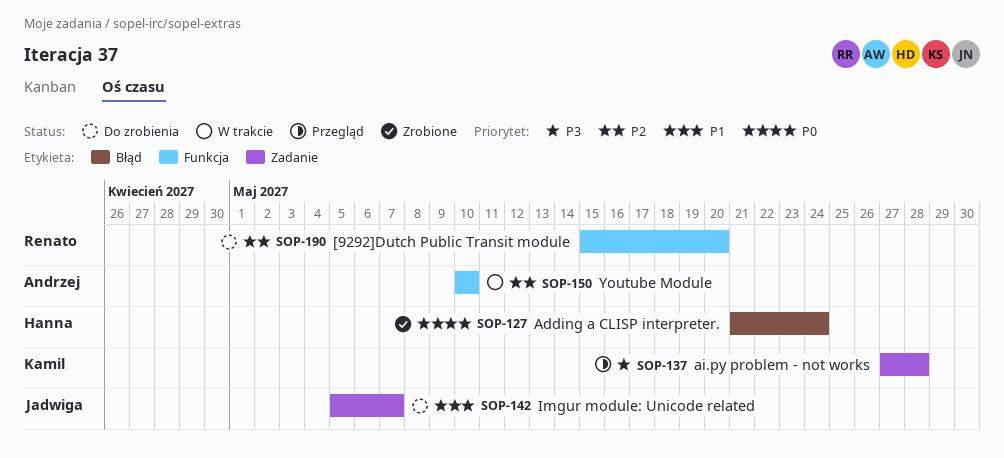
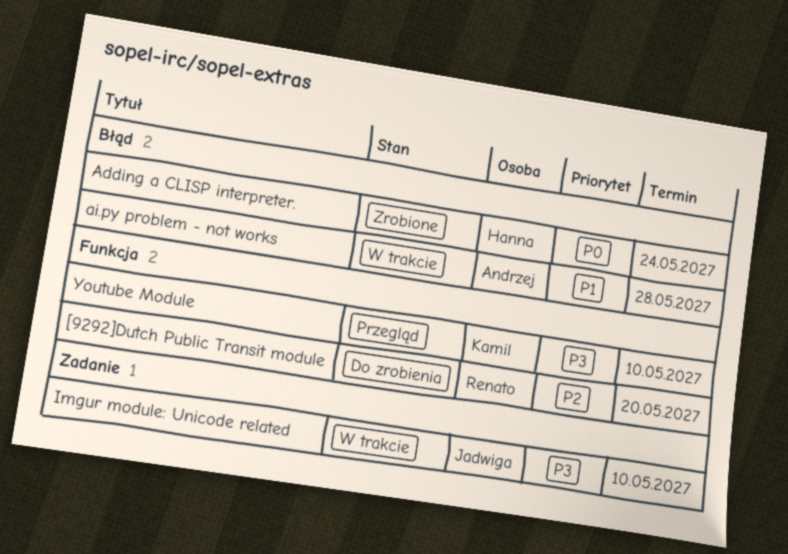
ai.py problem - not works, status: Przegląd -> W trakcie
ai.py problem - not works, owner: Kamil -> Andrzej
ai.py problem - not works, priority: P3 -> P1
ai.py problem - not works, label: Zadanie -> Błąd
Imgur module: Unicode related, status: Do zrobienia -> W trakcie
Imgur module: Unicode related, priority: P1 -> P3
Imgur module: Unicode related, due: May 7 -> May 10
Youtube Module, status: W trakcie -> Przegląd
Youtube Module, owner: Andrzej -> Kamil
Youtube Module, priority: P2 -> P3

